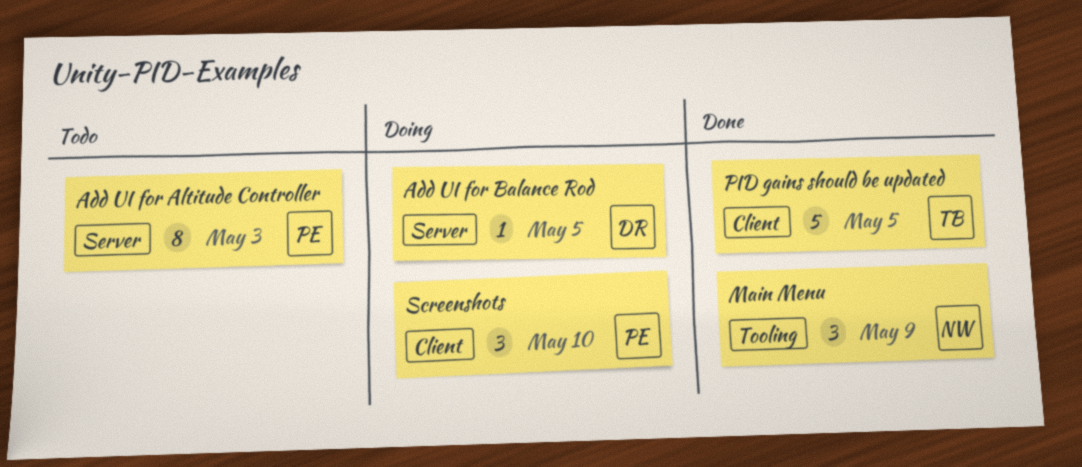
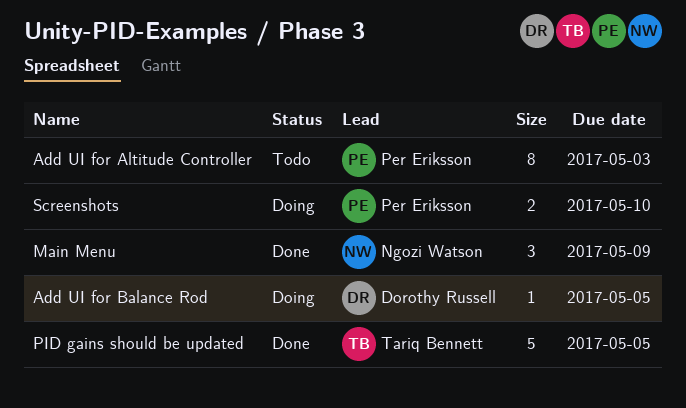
Screenshots, estimate: 3 -> 2

